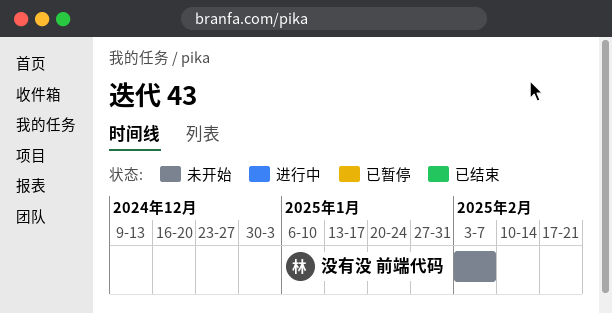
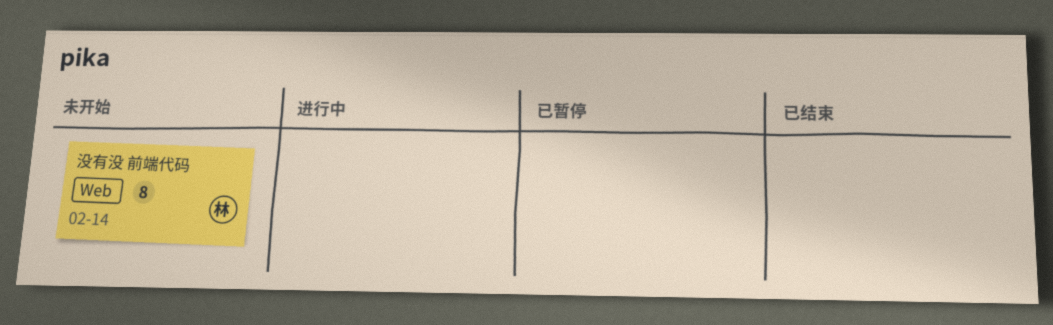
没有没 前端代码, due: Feb 7 -> Feb 14

